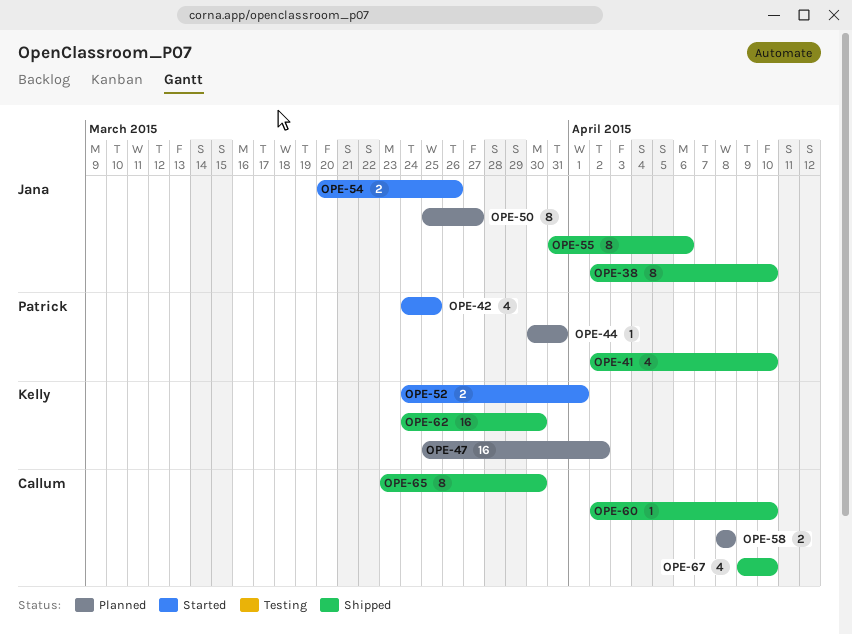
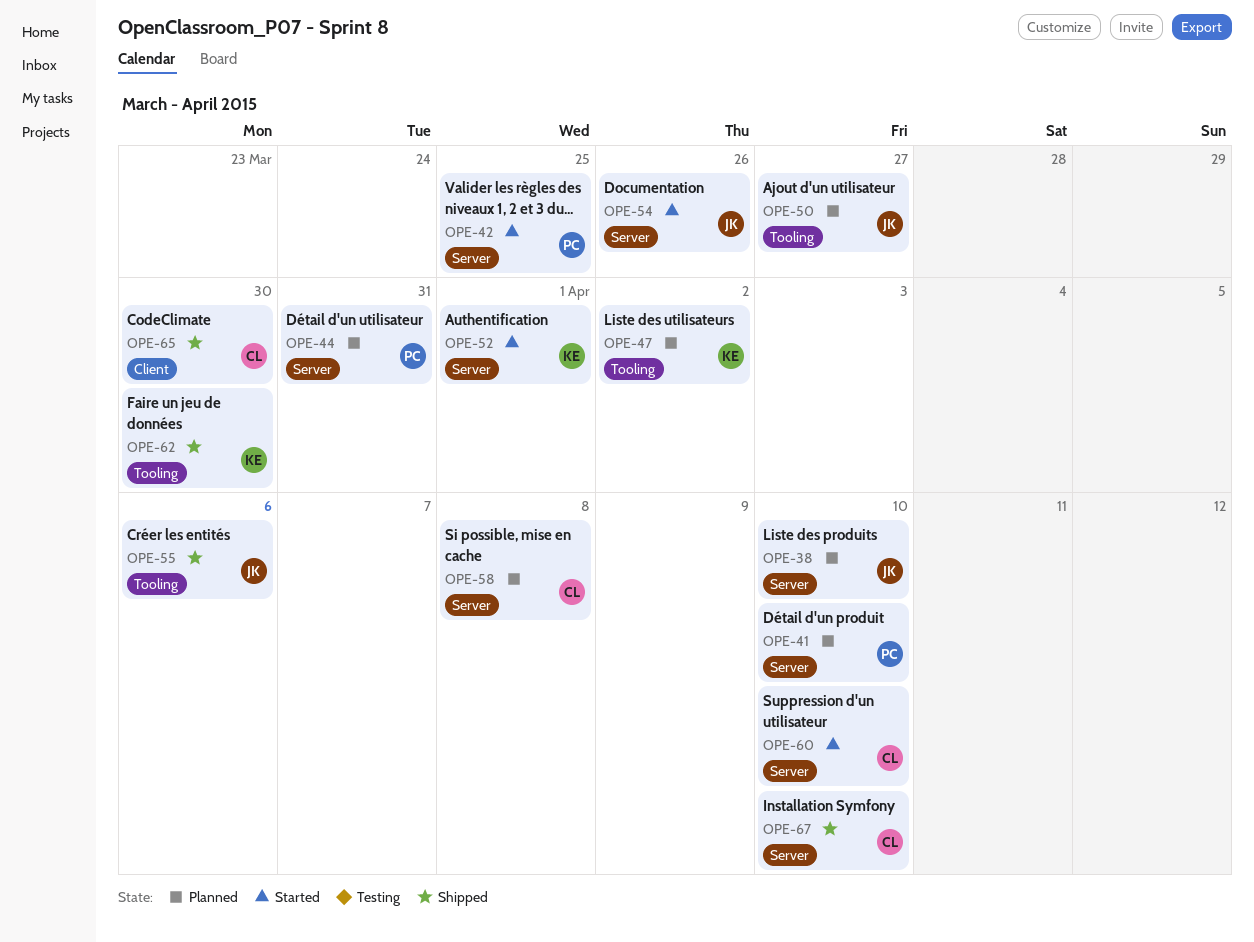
OPE-38, status: Shipped -> Planned
OPE-41, status: Shipped -> Planned
OPE-60, status: Shipped -> Started

